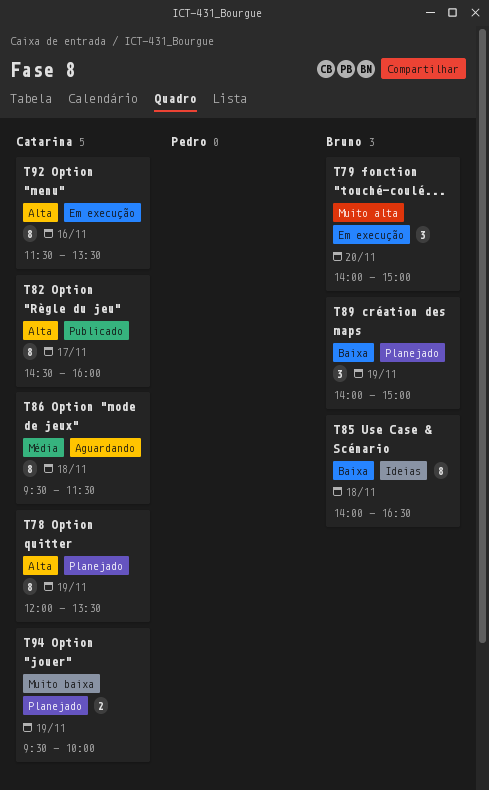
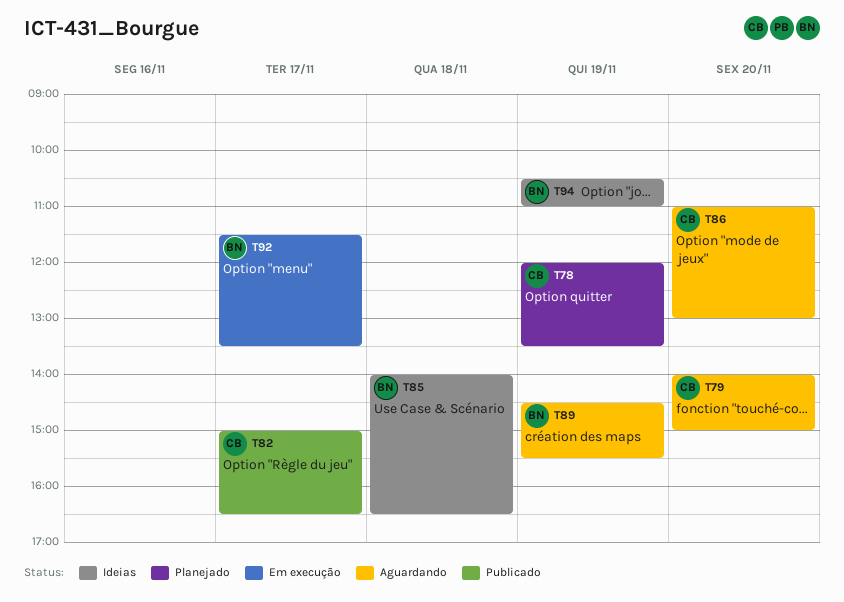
T79, status: Em execução -> Aguardando
T79, owner: Bruno -> Catarina
T82, begins: 14:30 -> 15:00
T82, ends: 16:00 -> 16:30
T86, day: Nov 18 -> Nov 20
T86, begins: 09:30 -> 11:00
T86, ends: 11:30 -> 13:00
T89, status: Planejado -> Aguardando
T89, begins: 14:00 -> 14:30
T89, ends: 15:00 -> 15:30
T92, owner: Catarina -> Bruno
T92, day: Nov 16 -> Nov 17
T94, status: Planejado -> Ideias
T94, owner: Catarina -> Bruno
T94, begins: 09:30 -> 10:30
T94, ends: 10:00 -> 11:00

